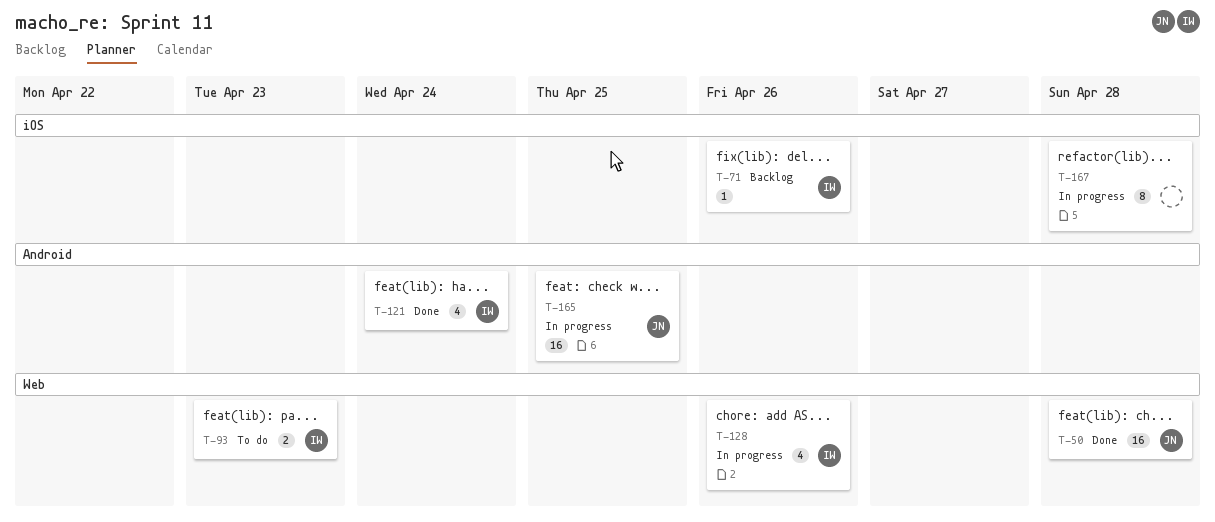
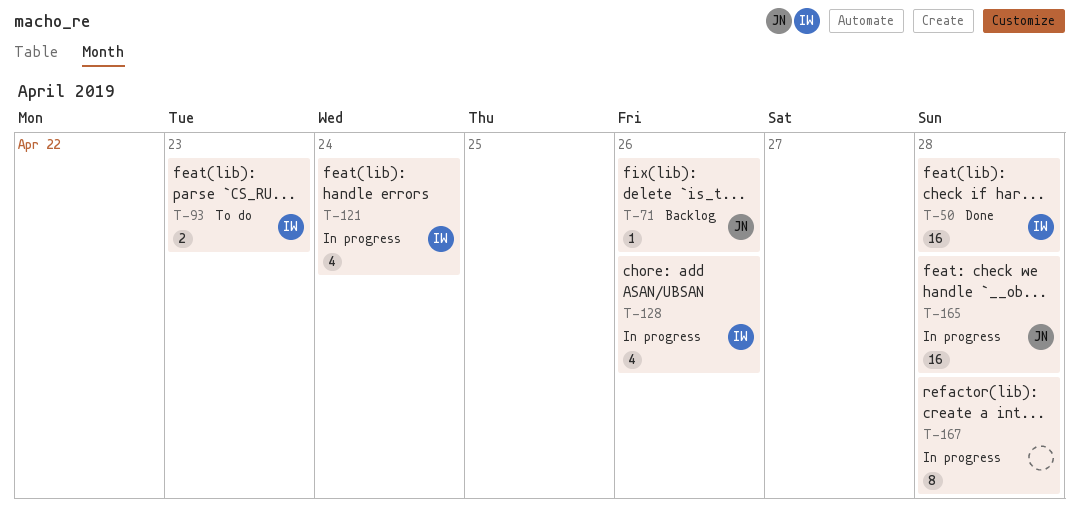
T-50, owner: JN -> IW
T-71, owner: IW -> JN
T-121, status: Done -> In progress
T-165, due: Apr 25 -> Apr 28

